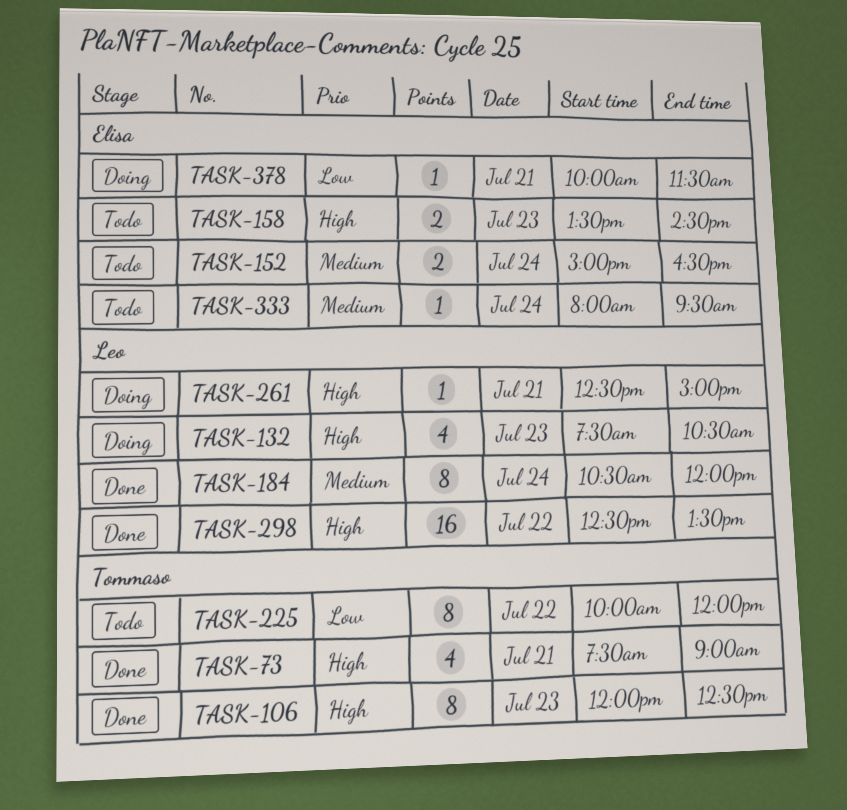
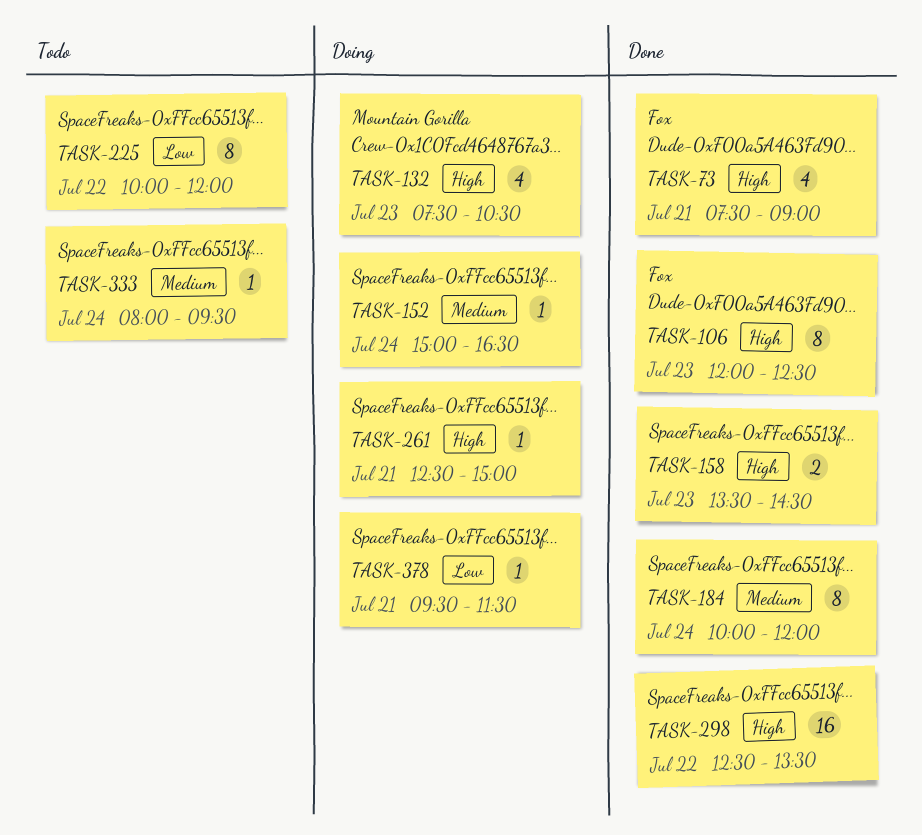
TASK-152, status: Todo -> Doing
TASK-152, estimate: 2 -> 1
TASK-158, status: Todo -> Done
TASK-184, begins: 10:30 -> 10:00
TASK-378, begins: 10:00 -> 09:30

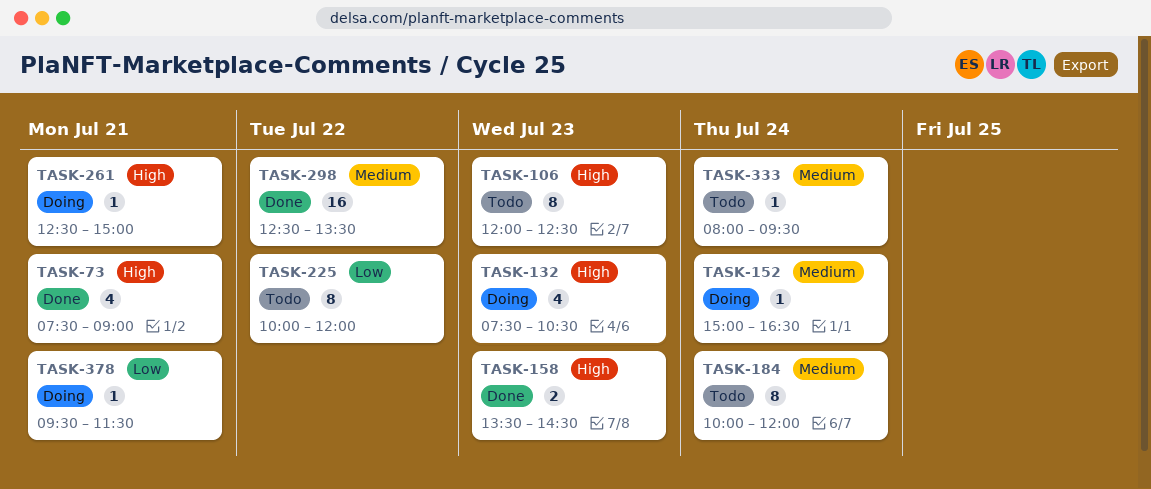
TASK-106, status: Done -> Todo
TASK-184, status: Done -> Todo
TASK-298, priority: High -> Medium

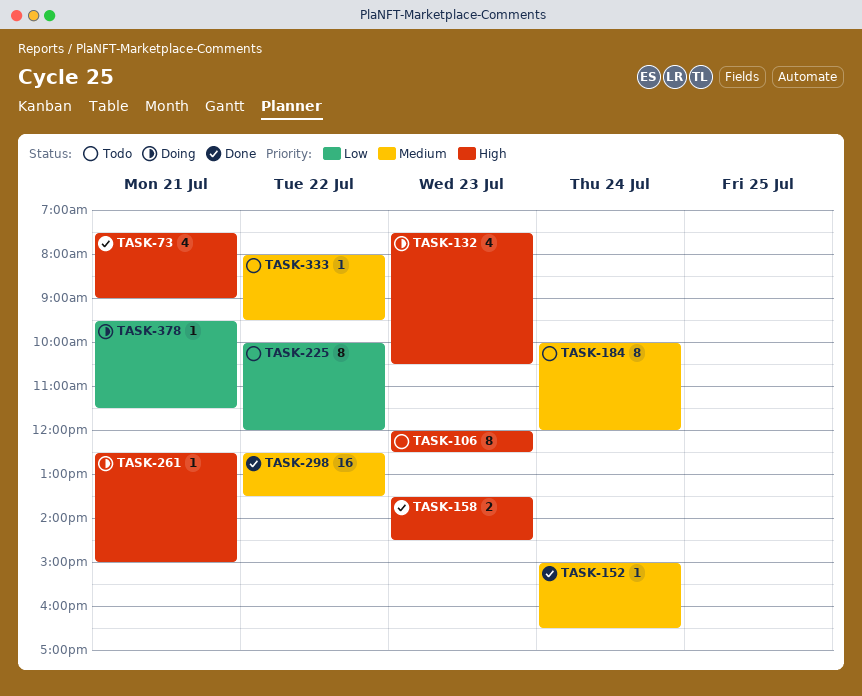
TASK-152, status: Doing -> Done
TASK-333, day: Jul 24 -> Jul 22

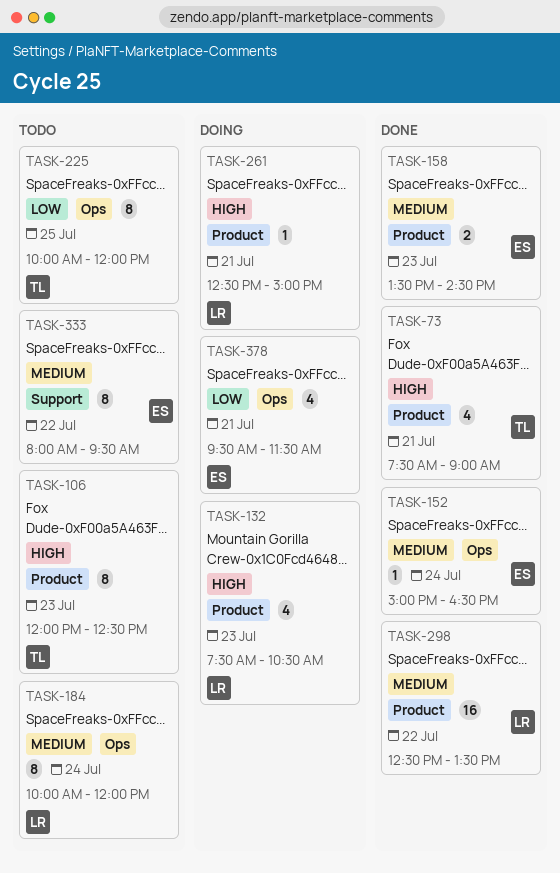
TASK-158, priority: High -> Medium
TASK-225, day: Jul 22 -> Jul 25
TASK-333, estimate: 1 -> 8
TASK-378, estimate: 1 -> 4

